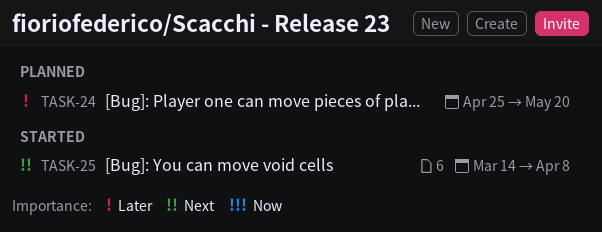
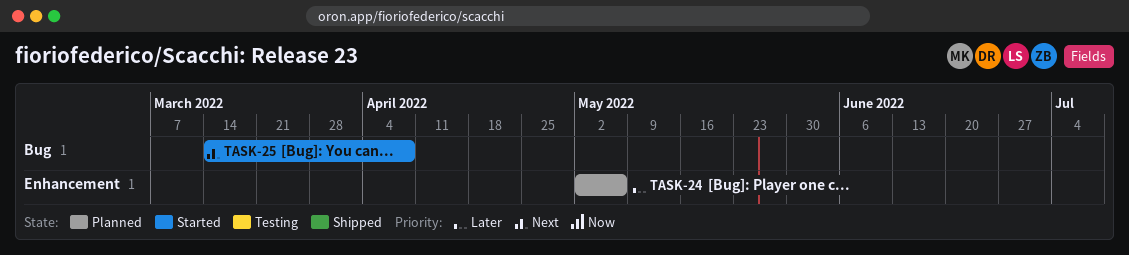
TASK-24, start: Apr 25 -> May 2
TASK-24, due: May 20 -> May 6

